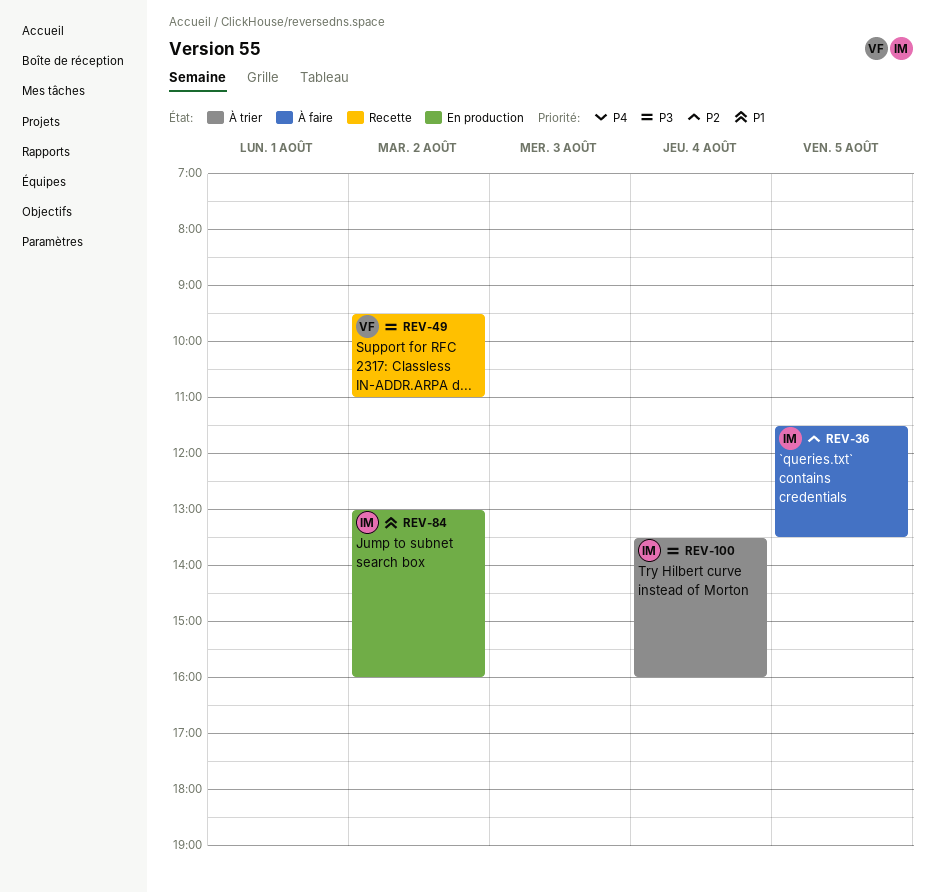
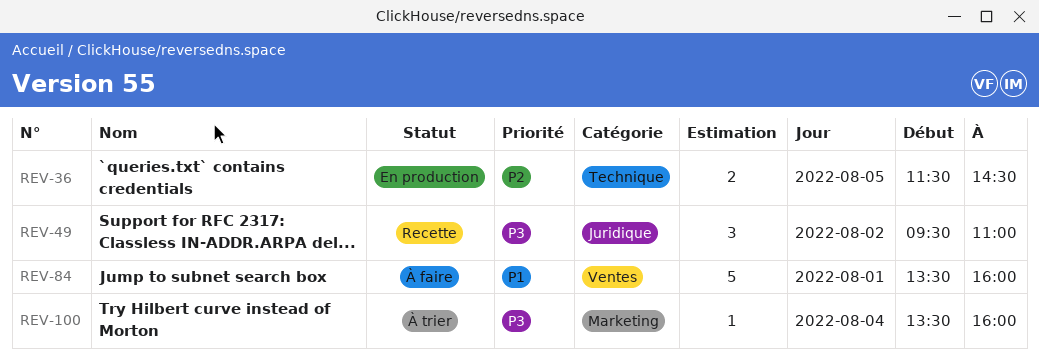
REV-36, status: À faire -> En production
REV-36, ends: 13:30 -> 14:30
REV-84, status: En production -> À faire
REV-84, day: Aug 2 -> Aug 1
REV-84, begins: 13:00 -> 13:30

